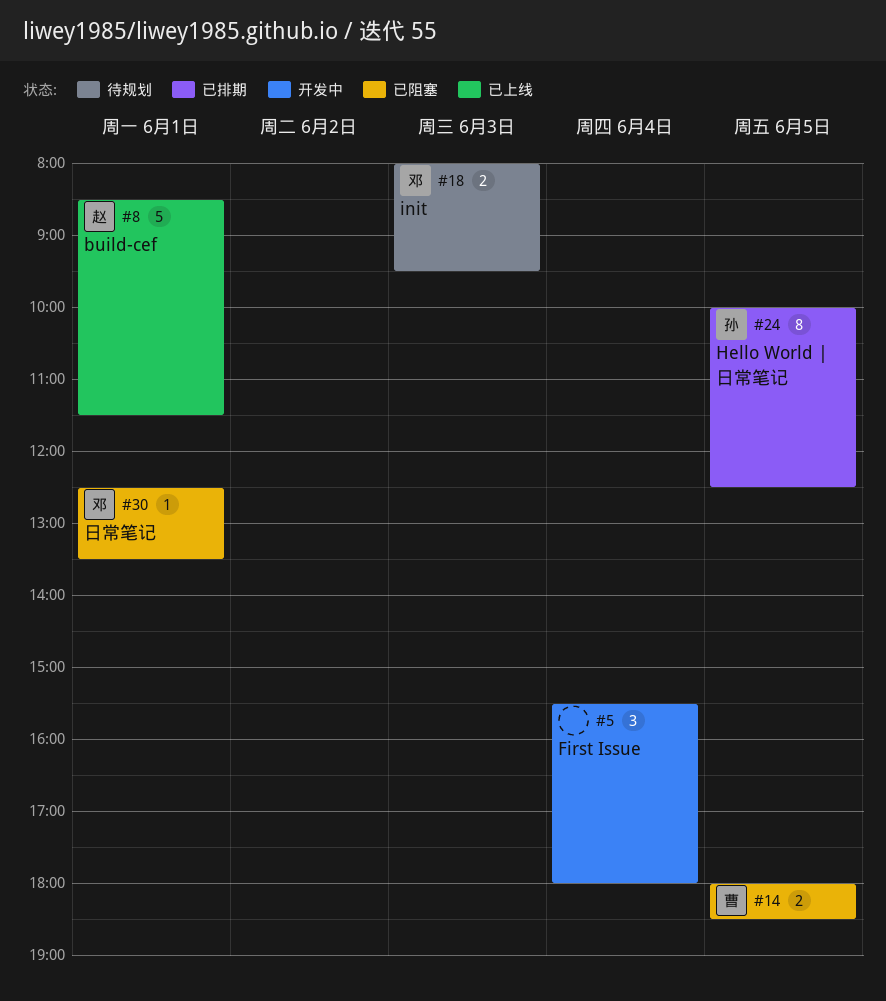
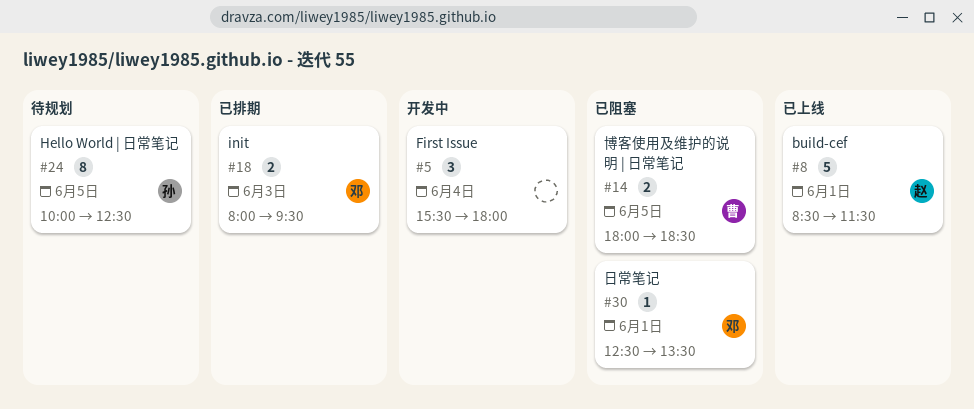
#18, status: 待规划 -> 已排期
#24, status: 已排期 -> 待规划

